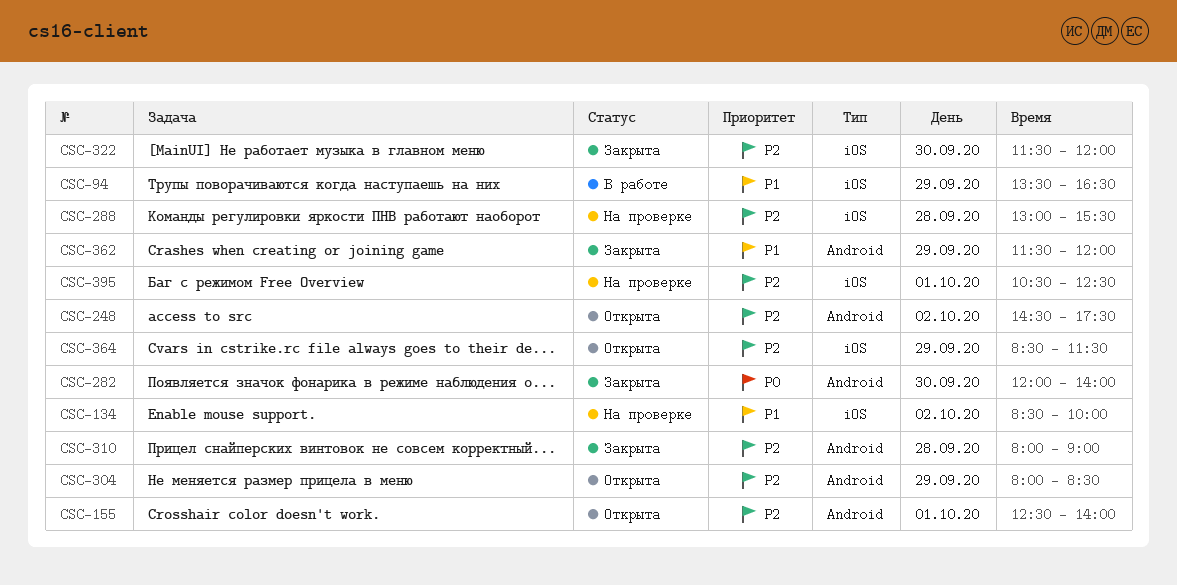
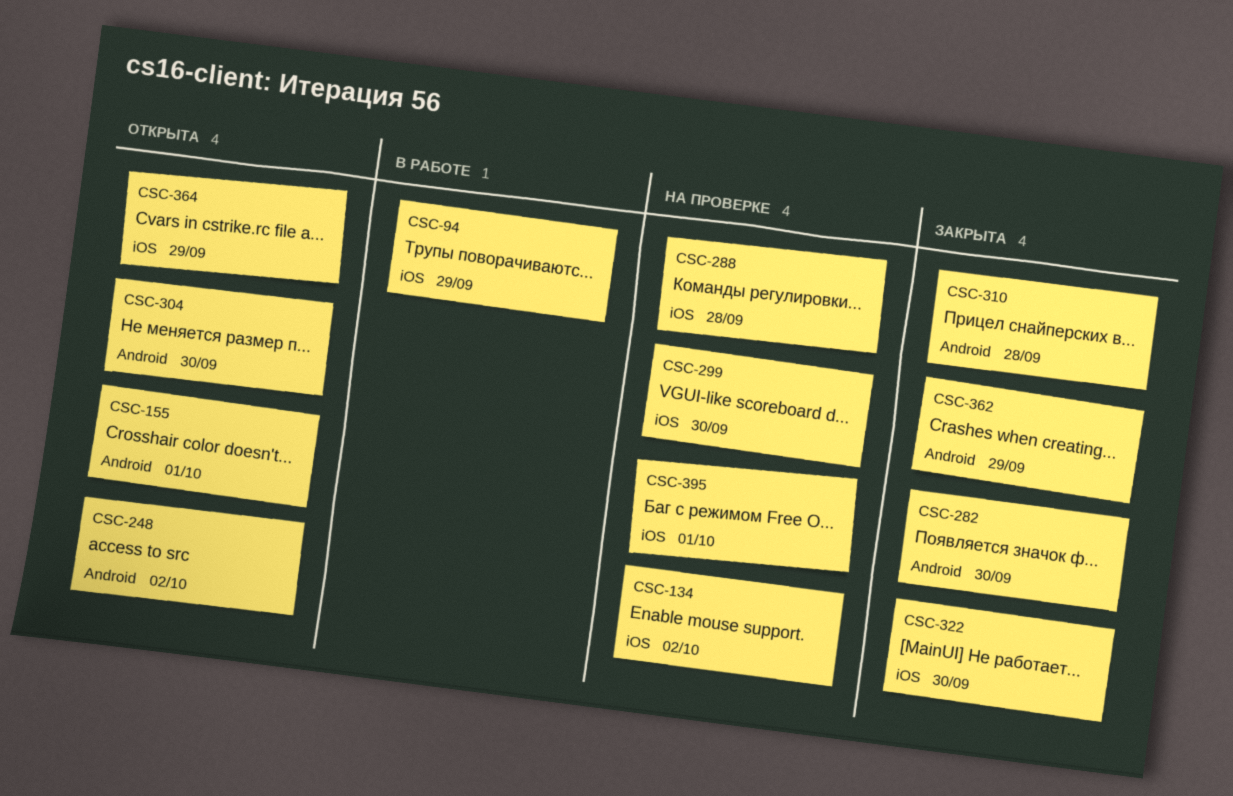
CSC-299: none -> present
CSC-304, day: Sep 29 -> Sep 30

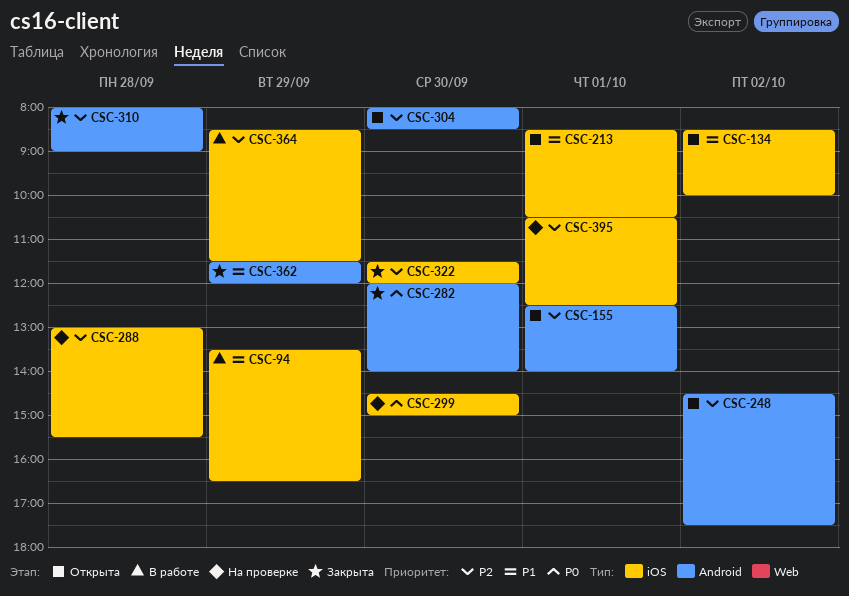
CSC-134, status: На проверке -> Открыта
CSC-213: none -> present
CSC-364, status: Открыта -> В работе

